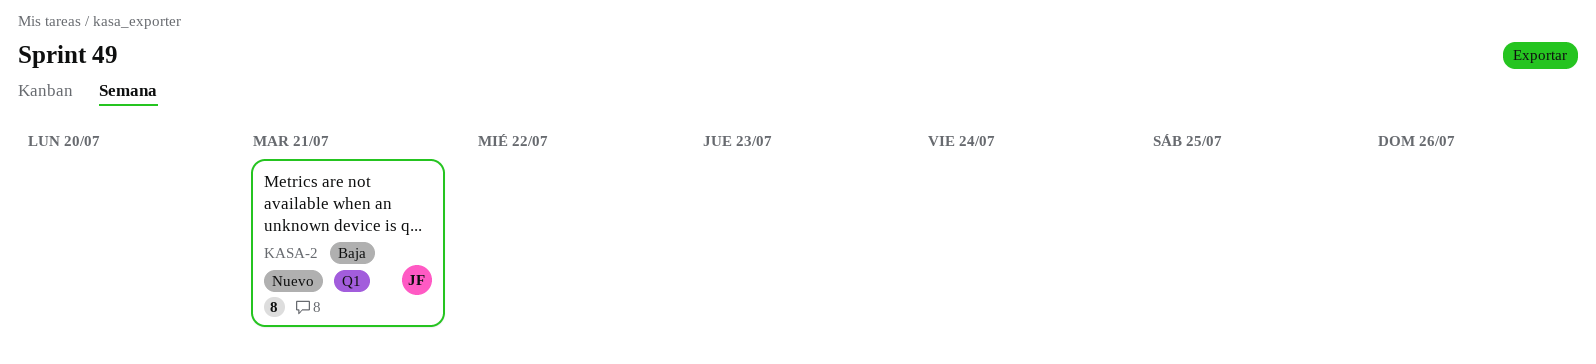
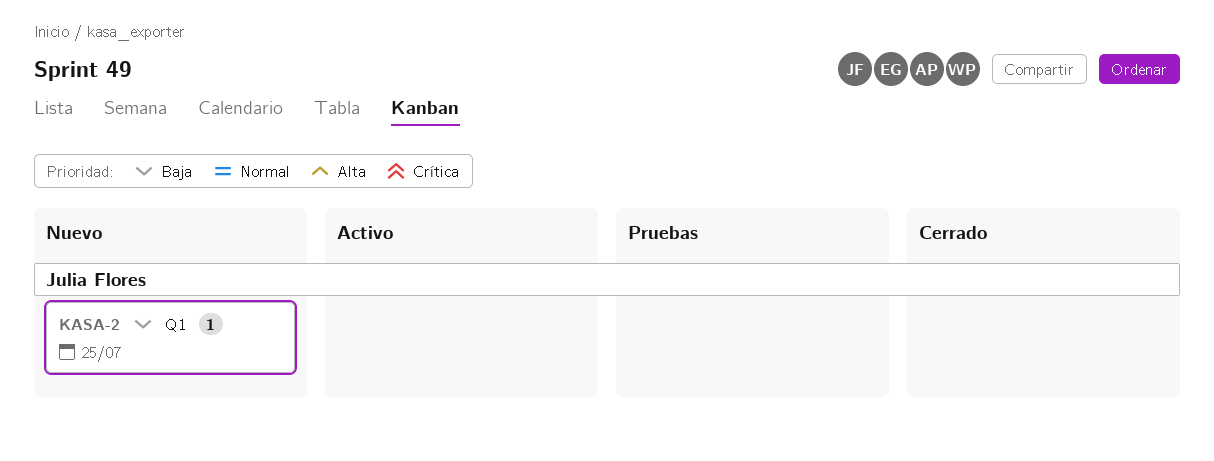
KASA-2, estimate: 8 -> 1
KASA-2, due: Jul 21 -> Jul 25

